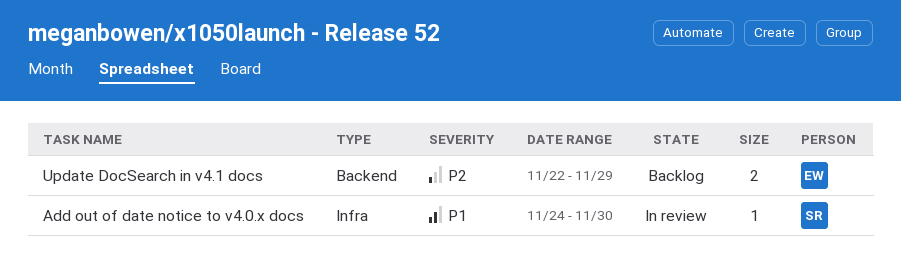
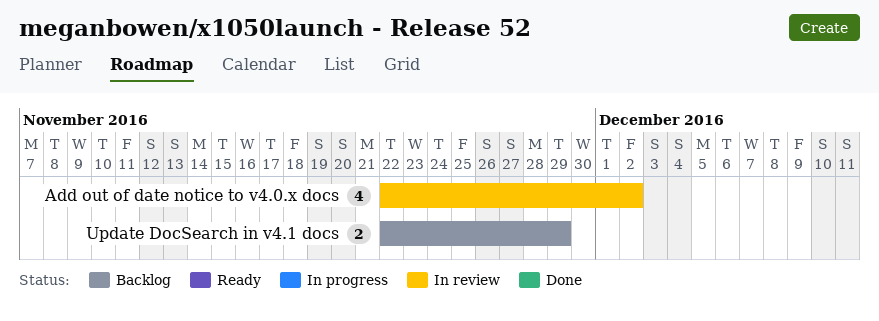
Add out of date notice to v4.0.x docs, estimate: 1 -> 4
Add out of date notice to v4.0.x docs, start: Nov 24 -> Nov 22
Add out of date notice to v4.0.x docs, due: Nov 30 -> Dec 2

